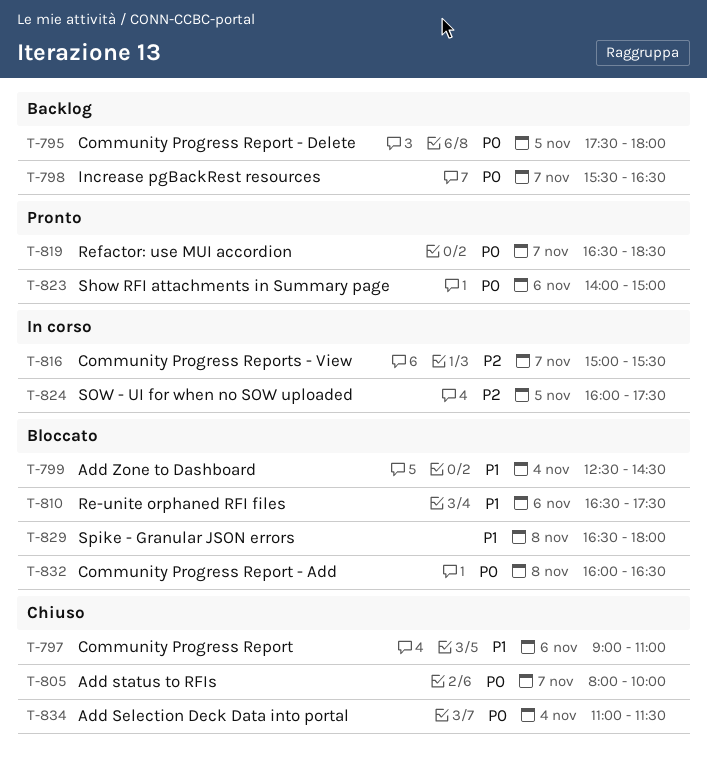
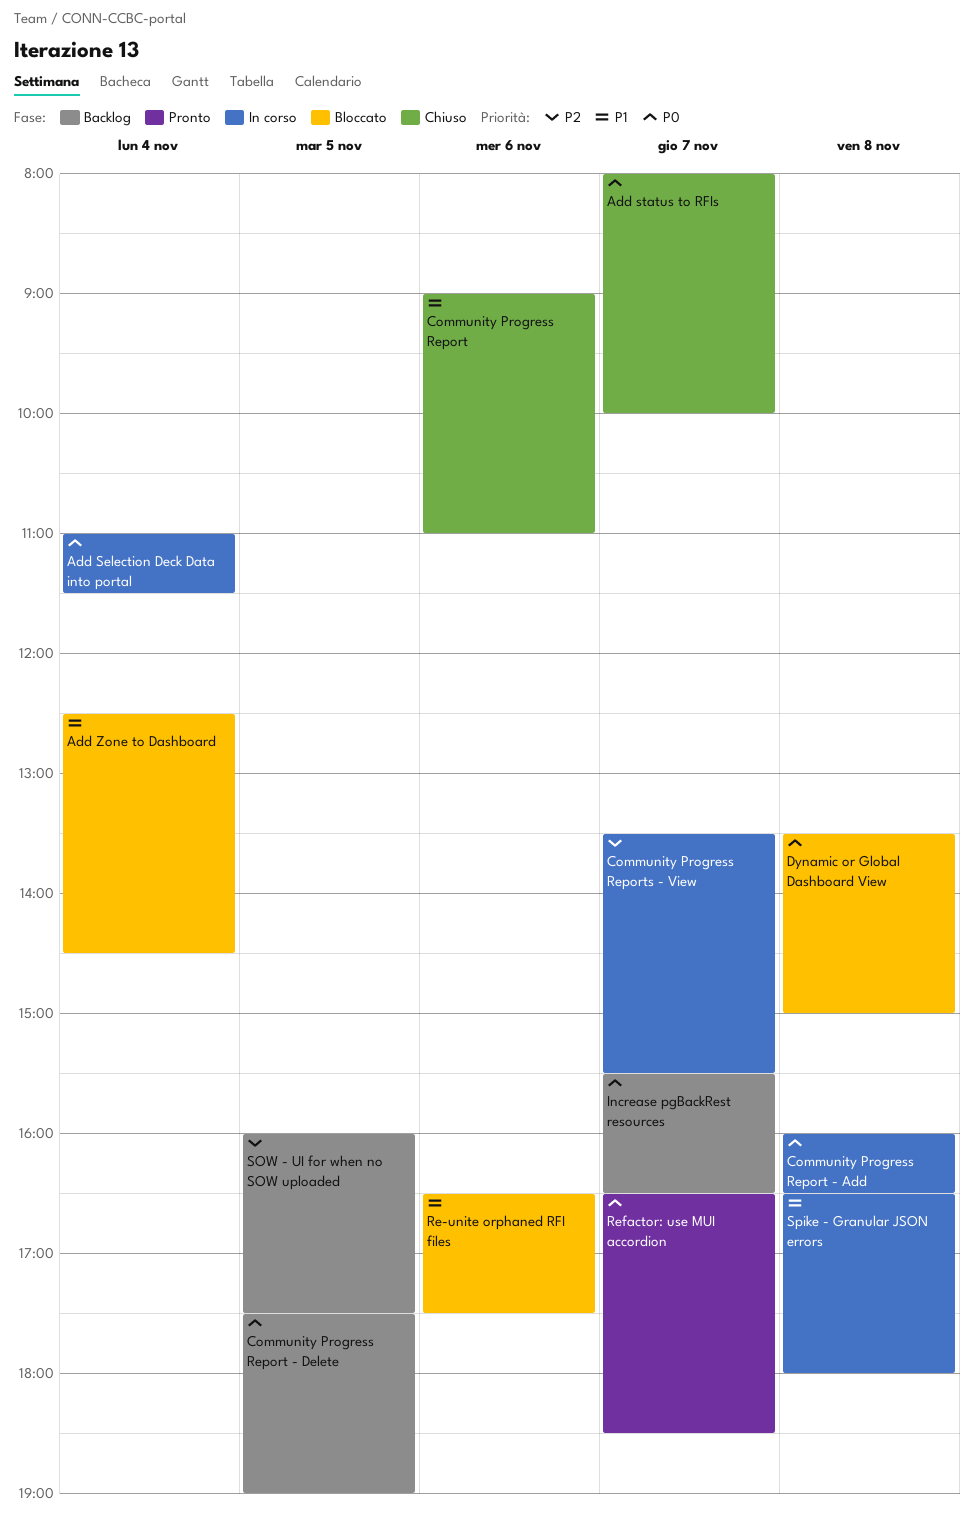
Add Selection Deck Data into portal, status: Chiuso -> In corso
Community Progress Report - Add, status: Bloccato -> In corso
Community Progress Report - Delete, ends: 18:00 -> 19:00
Community Progress Reports - View, begins: 15:00 -> 13:30
Dynamic or Global Dashboard View: none -> present
Show RFI attachments in Summary page: present -> none
SOW - UI for when no SOW uploaded, status: In corso -> Backlog
Spike - Granular JSON errors, status: Bloccato -> In corso

